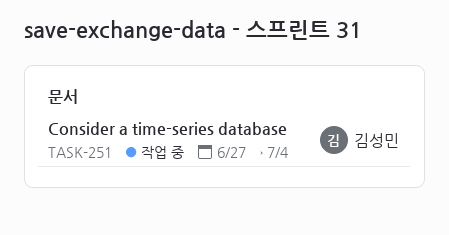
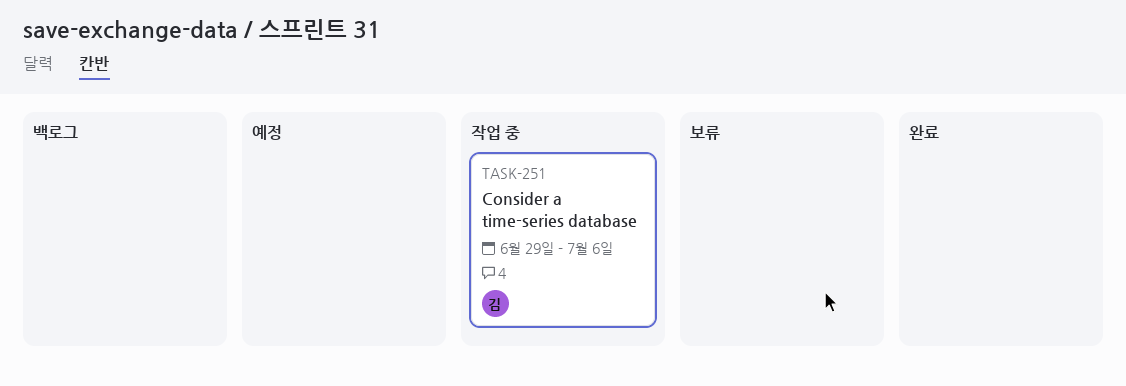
TASK-251, start: Jun 27 -> Jun 29
TASK-251, due: Jul 4 -> Jul 6

